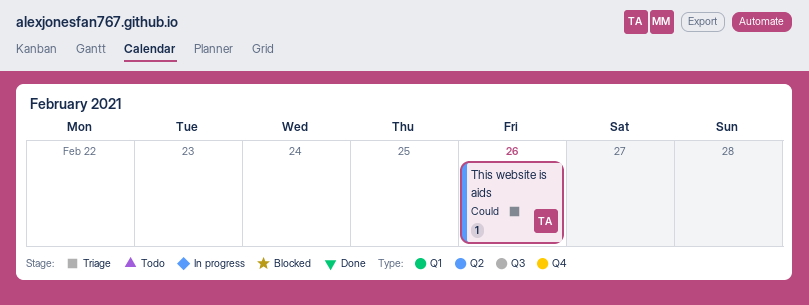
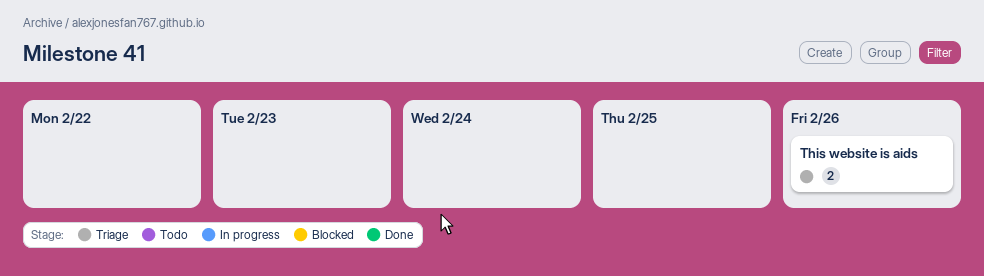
This website is aids, estimate: 1 -> 2

